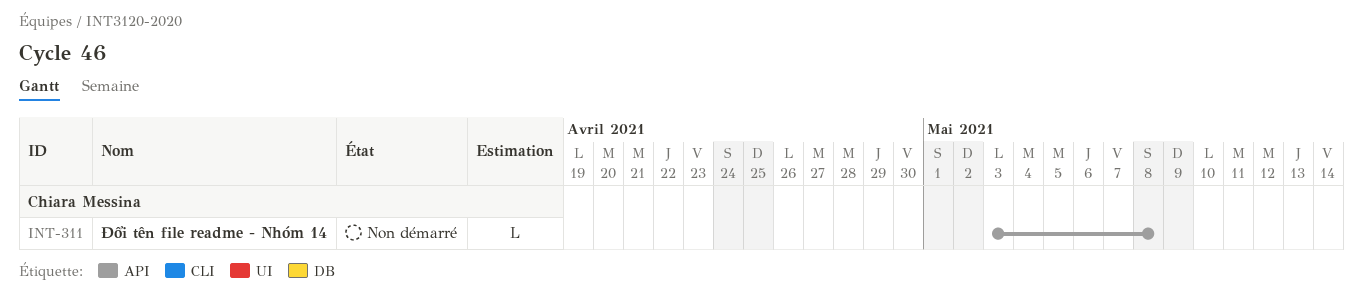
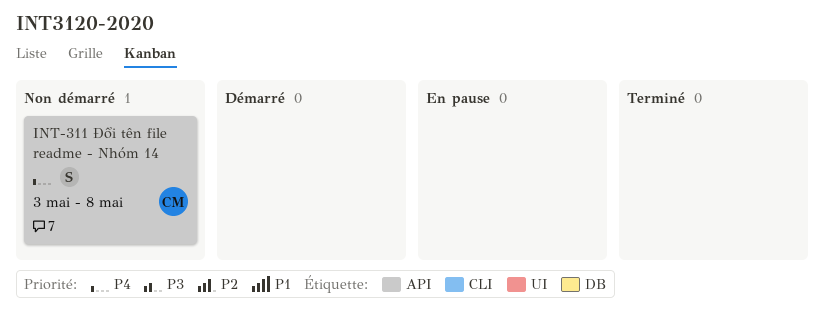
INT-311, estimate: L -> S

